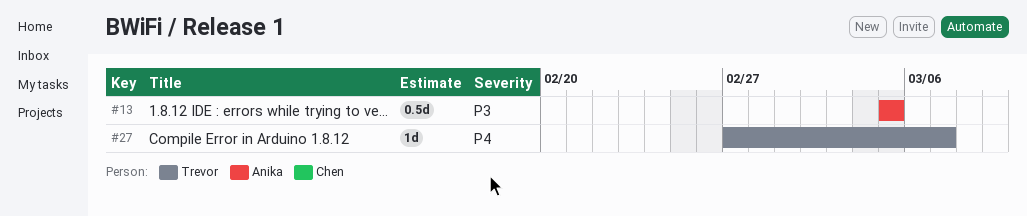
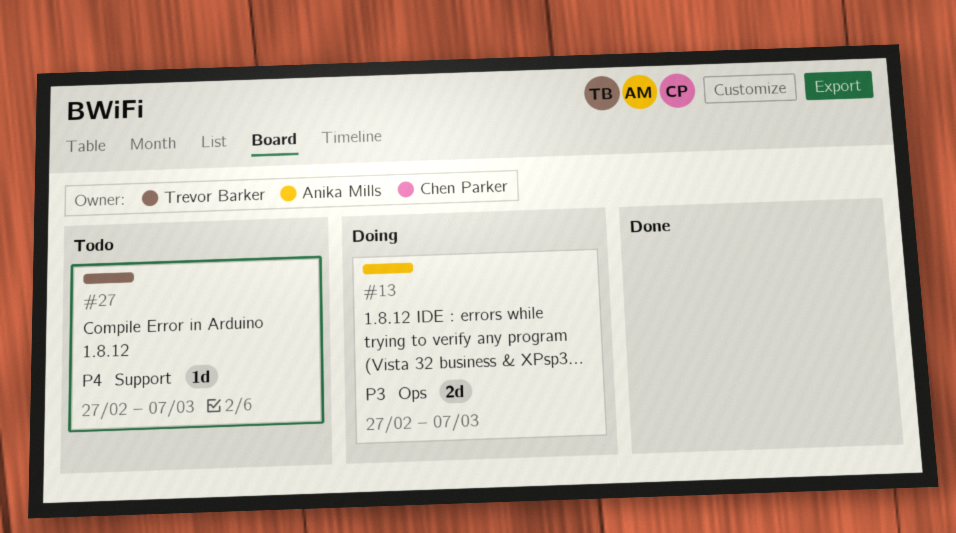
#13, estimate: 0.5d -> 2d
#13, start: Mar 5 -> Feb 27
#13, due: Mar 5 -> Mar 7

